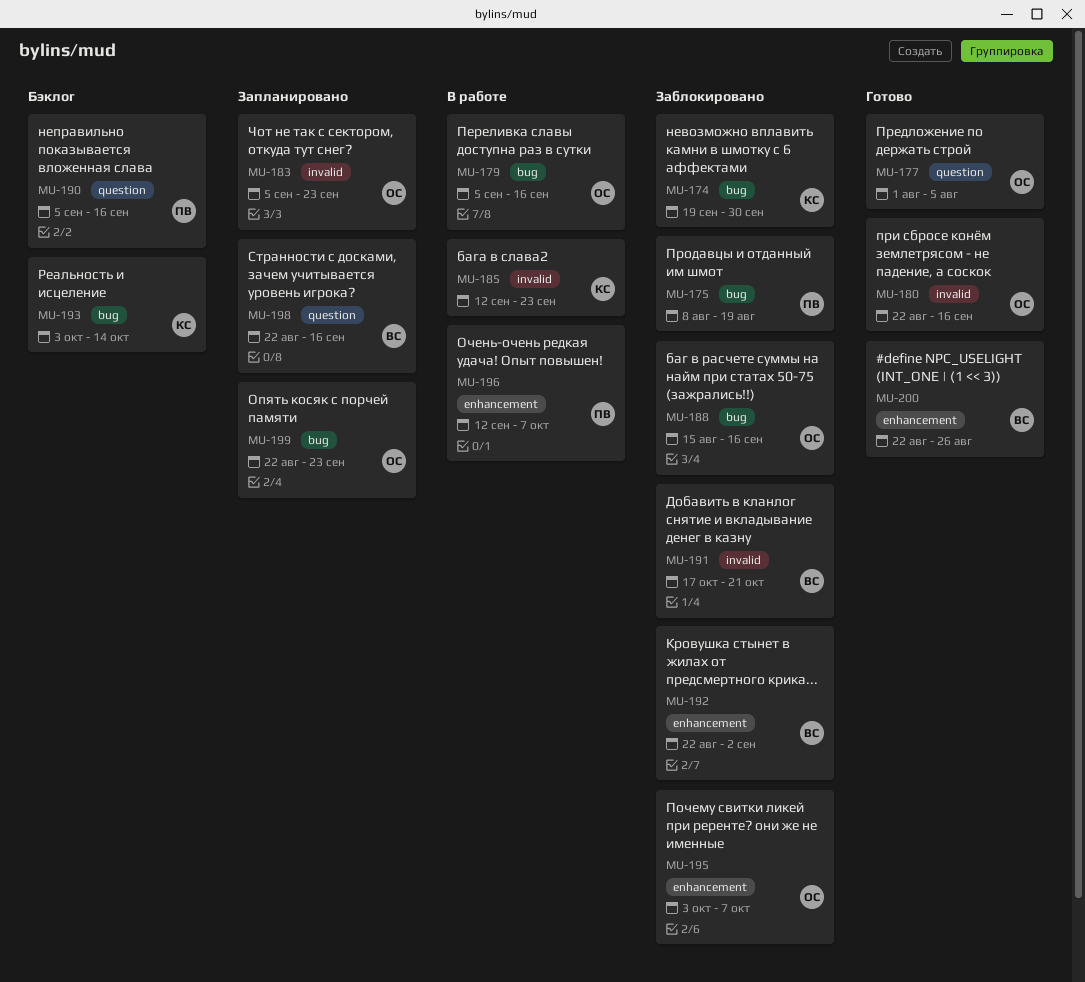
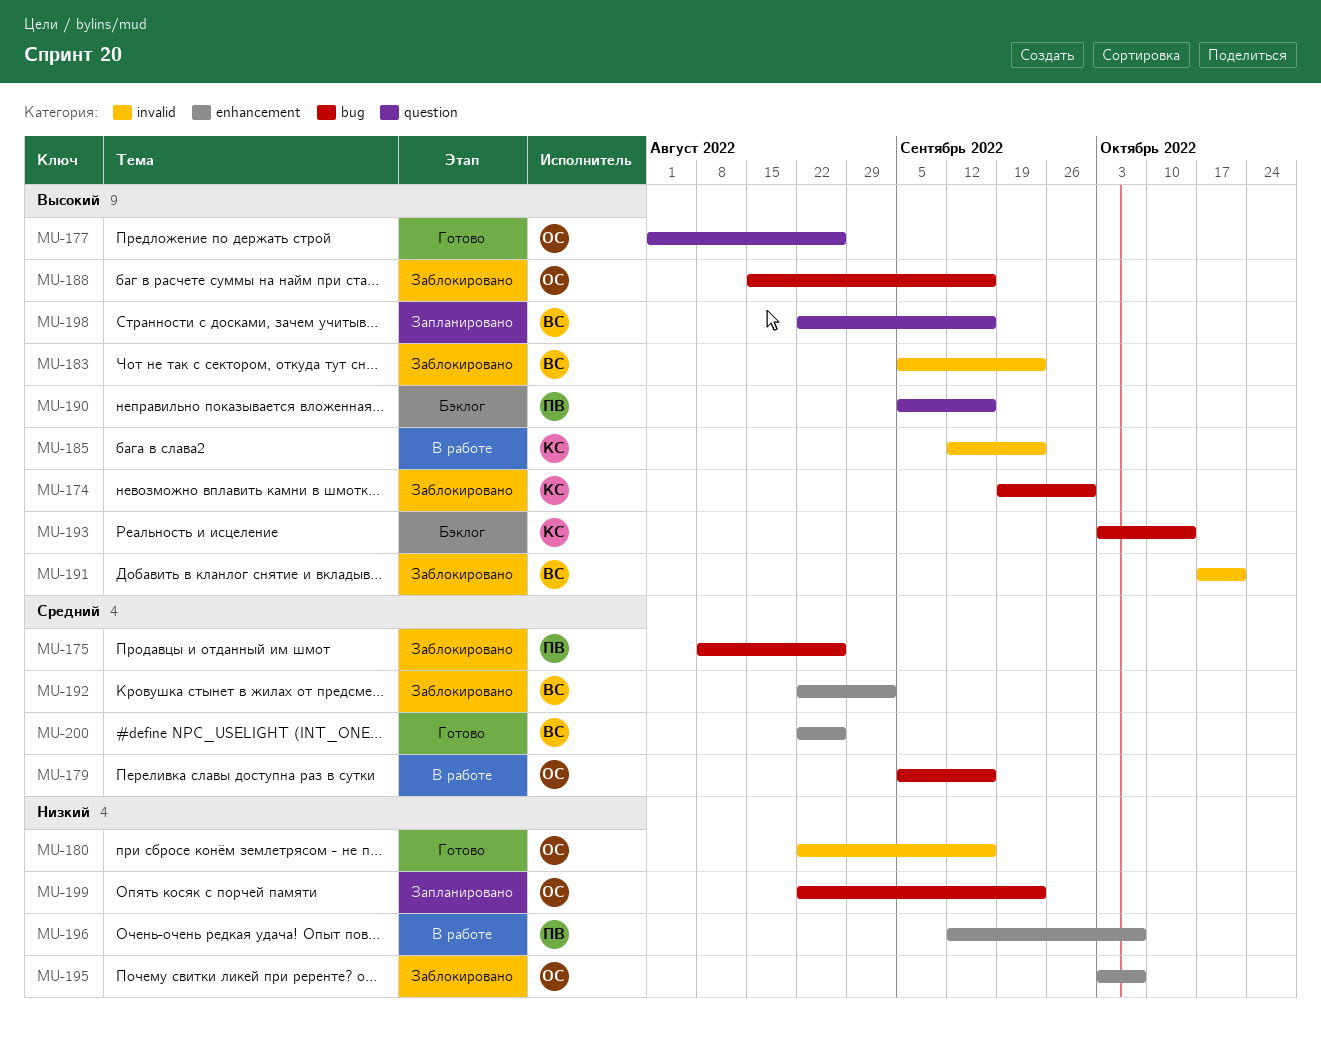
MU-175, due: Aug 19 -> Aug 26
MU-177, due: Aug 5 -> Aug 26
MU-183, status: Запланировано -> Заблокировано
MU-183, owner: ОС -> ВС

